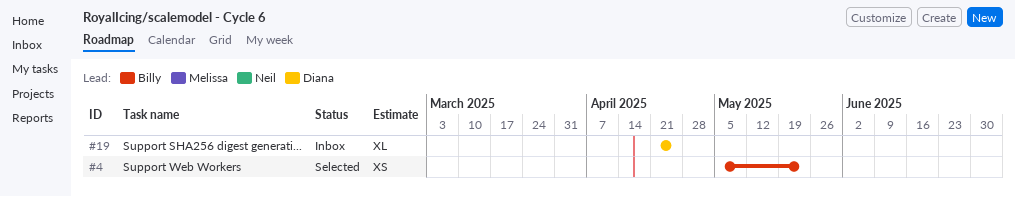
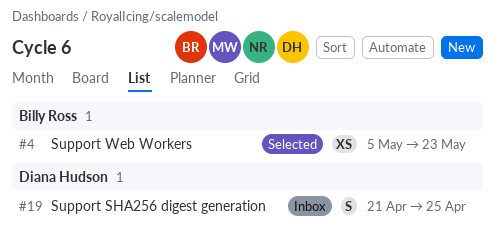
#19, estimate: XL -> S

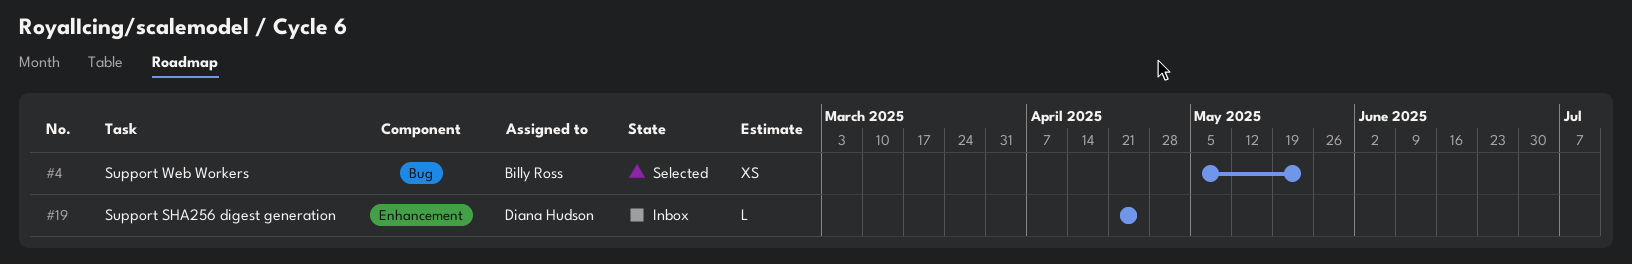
#19, estimate: S -> L

